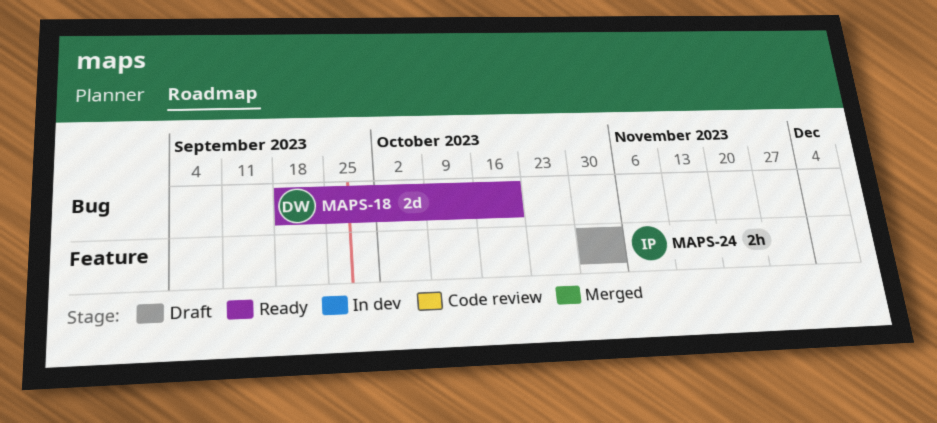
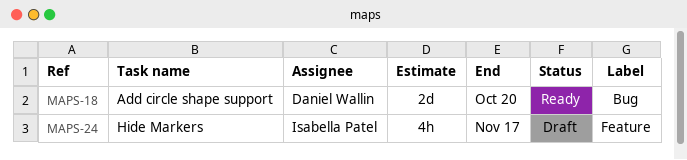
MAPS-24, estimate: 2h -> 4h
MAPS-24, due: Nov 3 -> Nov 17

